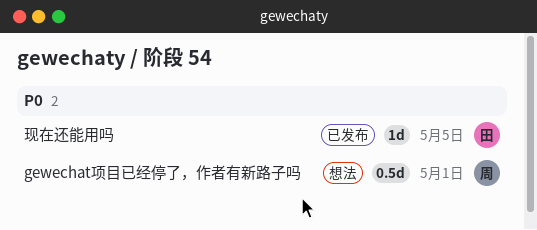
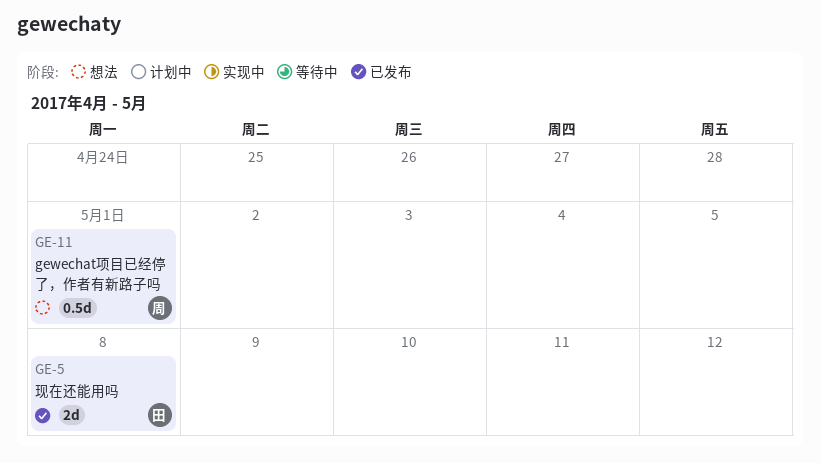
现在还能用吗, estimate: 1d -> 2d
现在还能用吗, due: May 5 -> May 8

